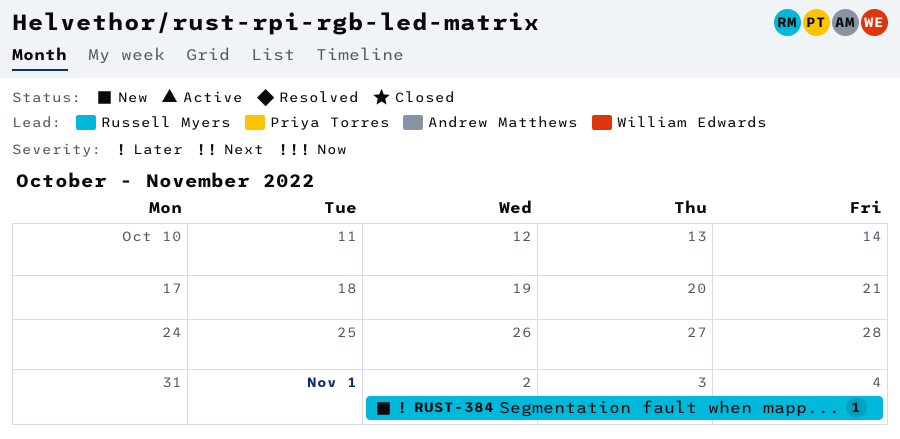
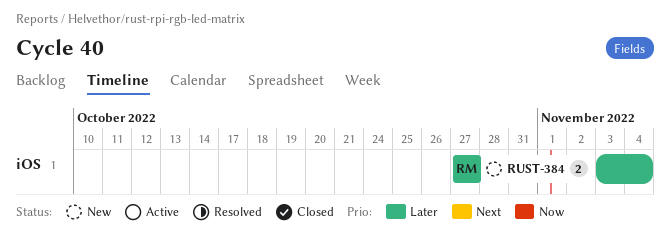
RUST-384, estimate: 1 -> 2
RUST-384, start: Nov 2 -> Nov 3

